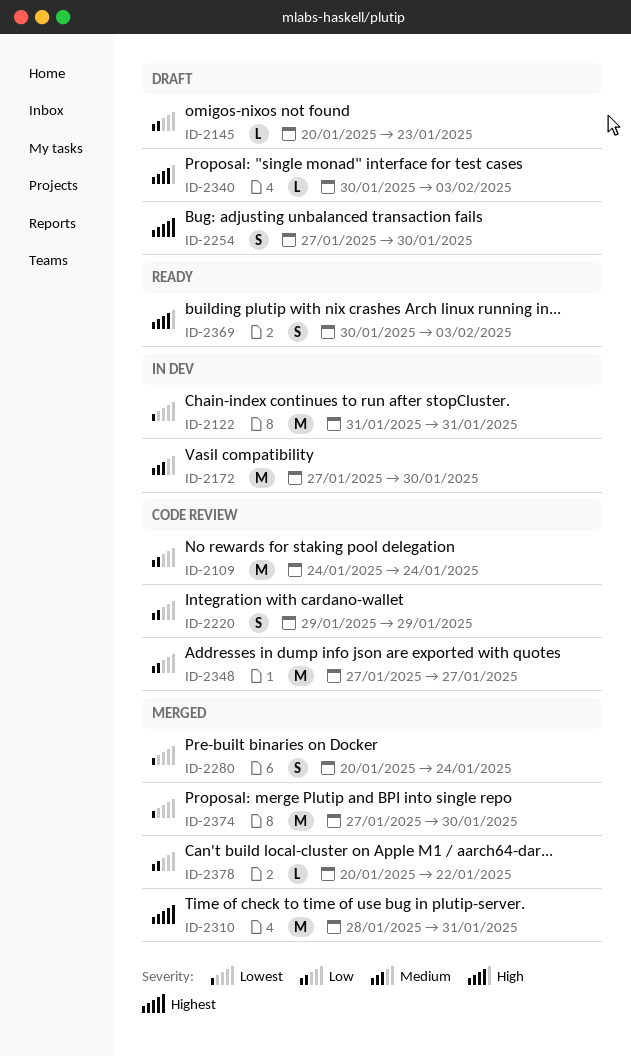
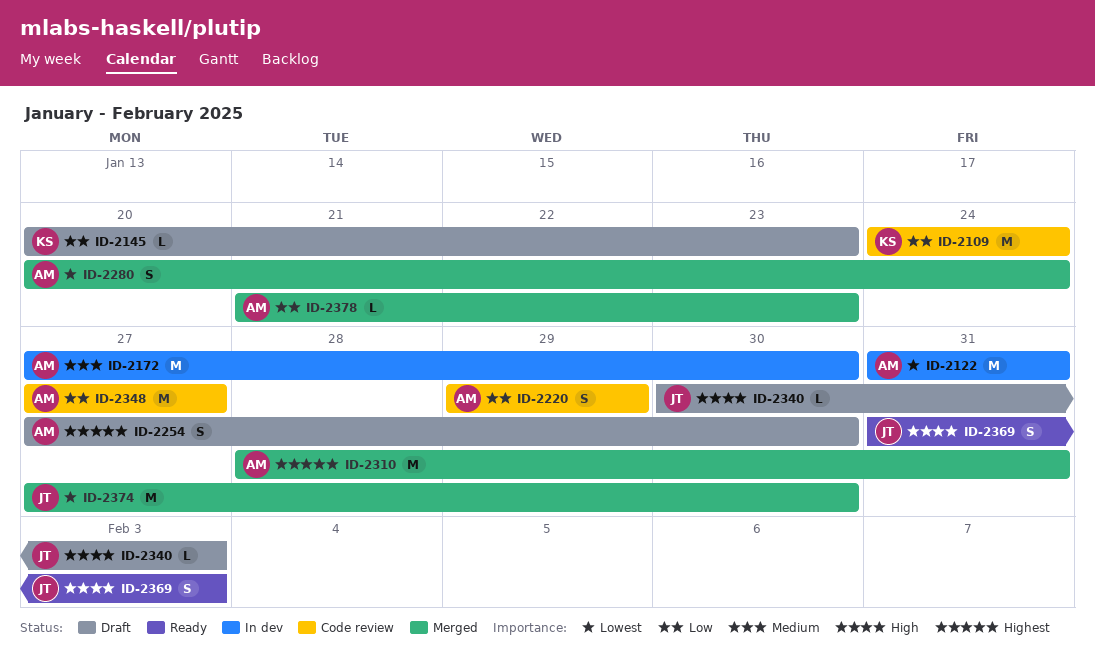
ID-2369, start: Jan 30 -> Jan 31
ID-2378, start: Jan 20 -> Jan 21
ID-2378, due: Jan 22 -> Jan 23

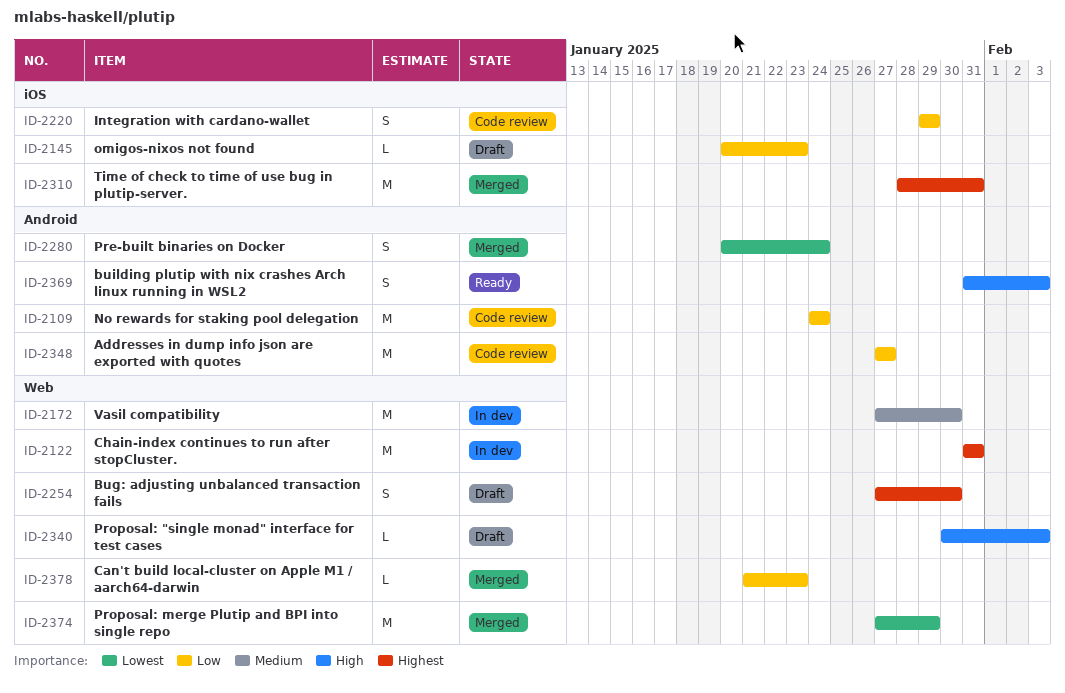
ID-2122, priority: Lowest -> Highest
ID-2374, due: Jan 30 -> Jan 29

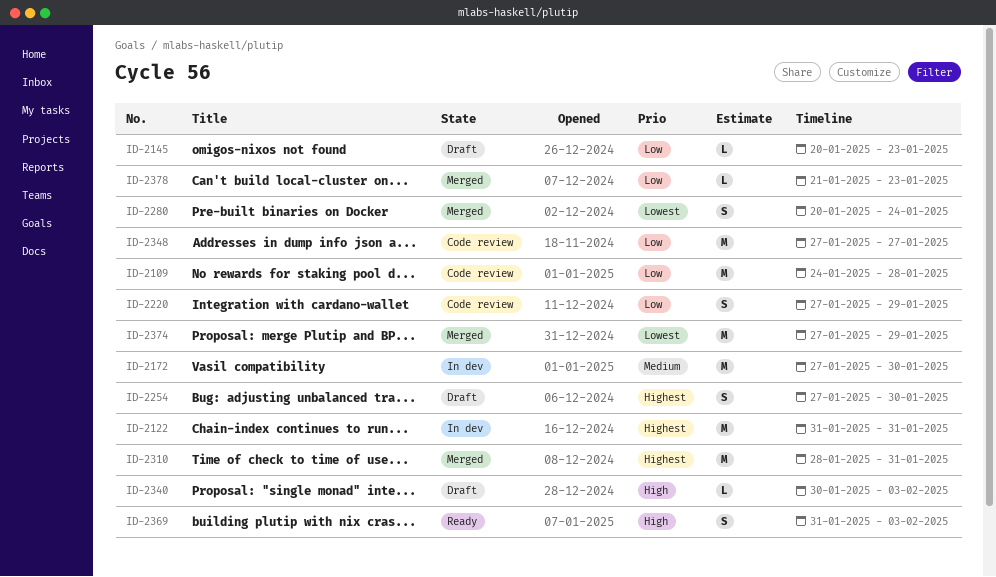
ID-2109, due: Jan 24 -> Jan 28
ID-2220, start: Jan 29 -> Jan 27

